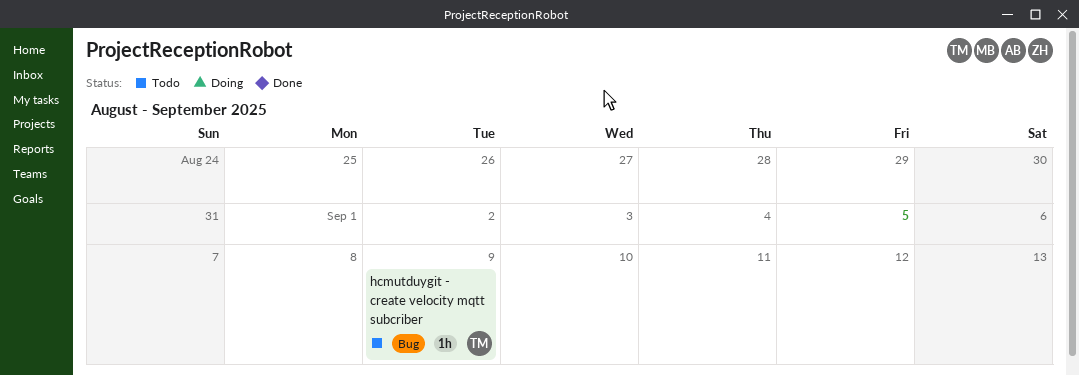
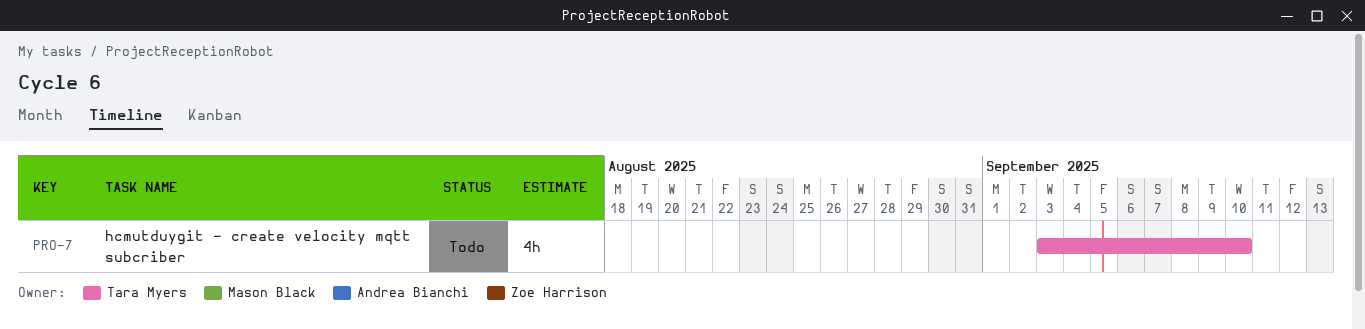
hcmutduygit - create velocity mqtt subcriber, estimate: 1h -> 4h
hcmutduygit - create velocity mqtt subcriber, due: Sep 9 -> Sep 10

